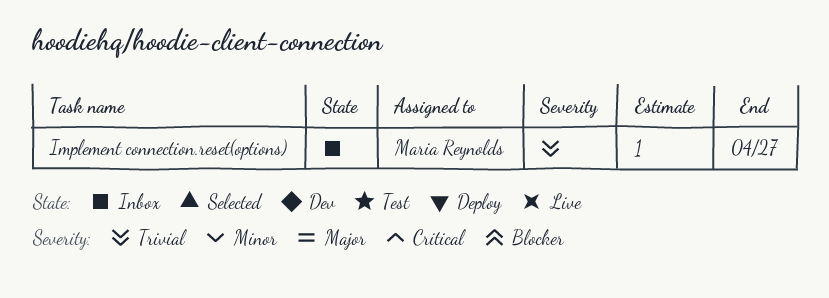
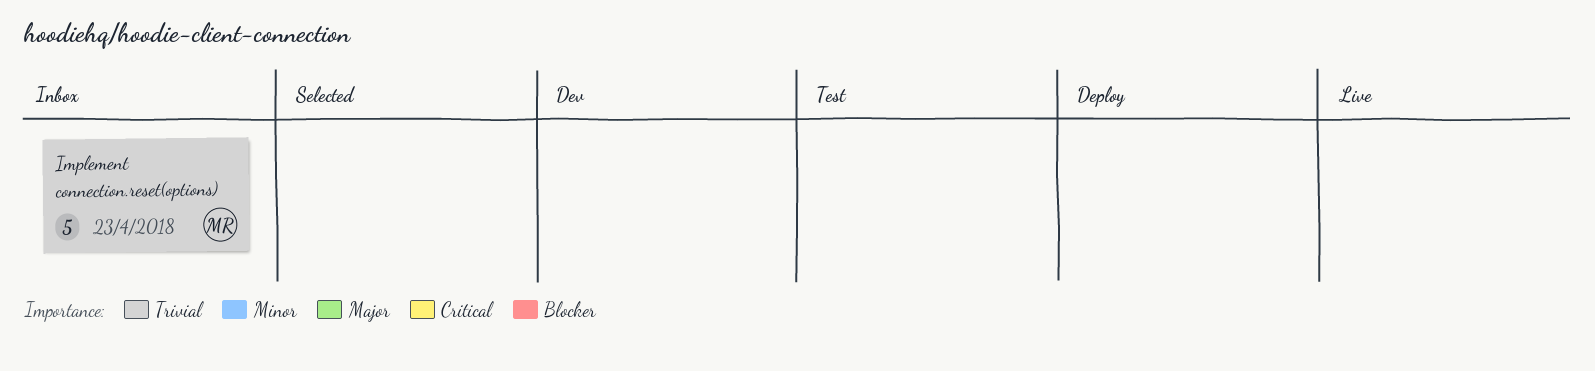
Implement connection.reset(options), estimate: 1 -> 5
Implement connection.reset(options), due: Apr 27 -> Apr 23

